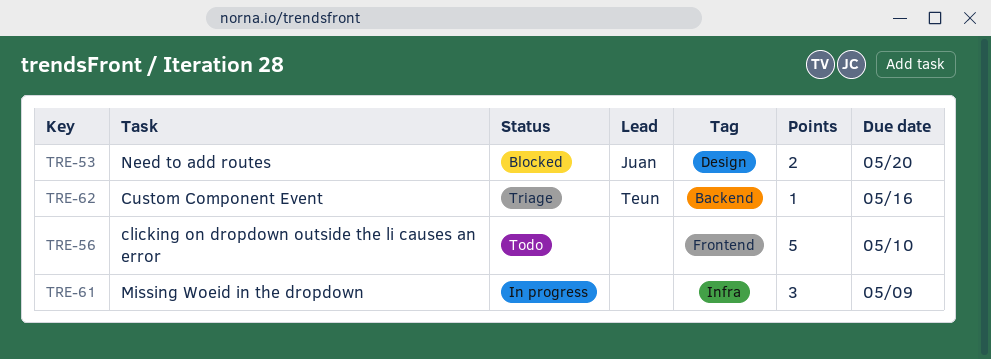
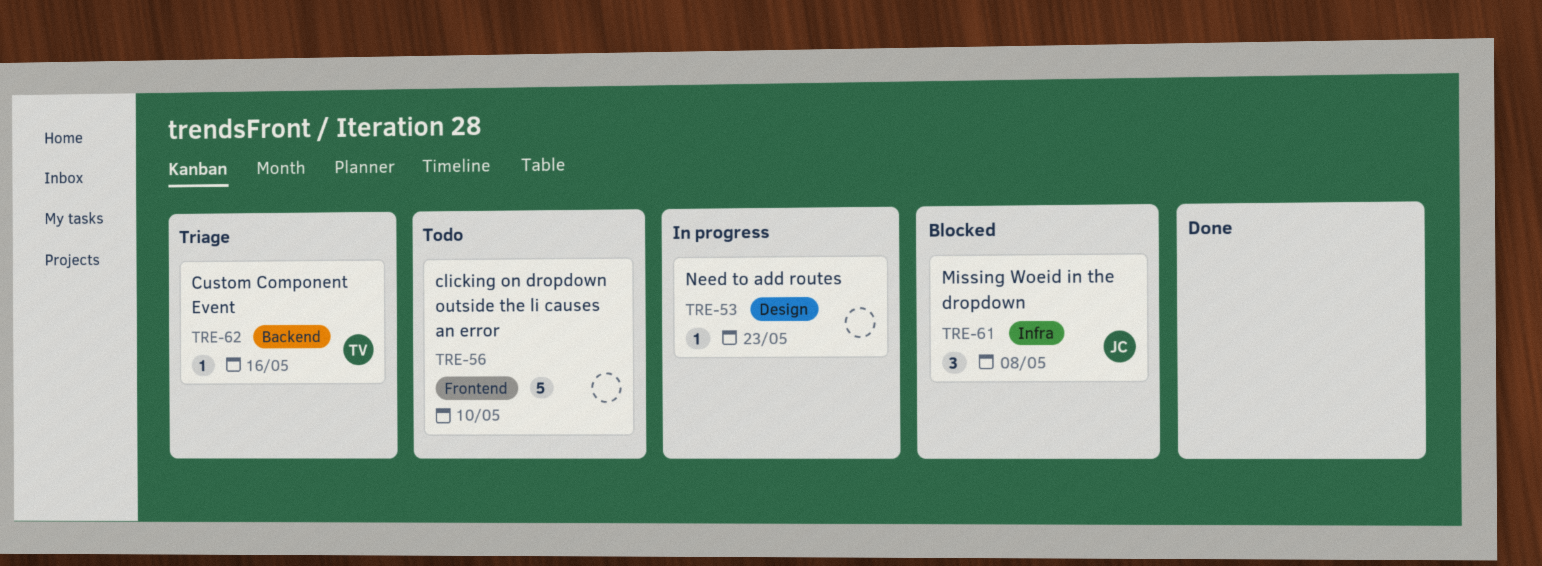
TRE-53, status: Blocked -> In progress
TRE-53, owner: Juan -> none
TRE-53, estimate: 2 -> 1
TRE-53, due: May 20 -> May 23
TRE-61, status: In progress -> Blocked
TRE-61, owner: none -> Juan
TRE-61, due: May 9 -> May 8

